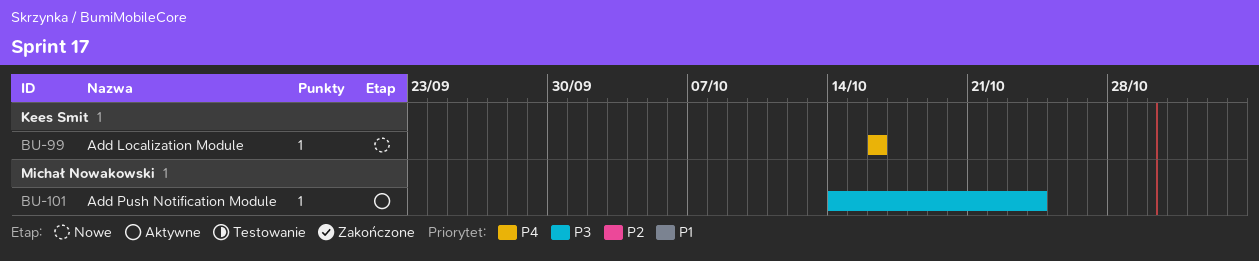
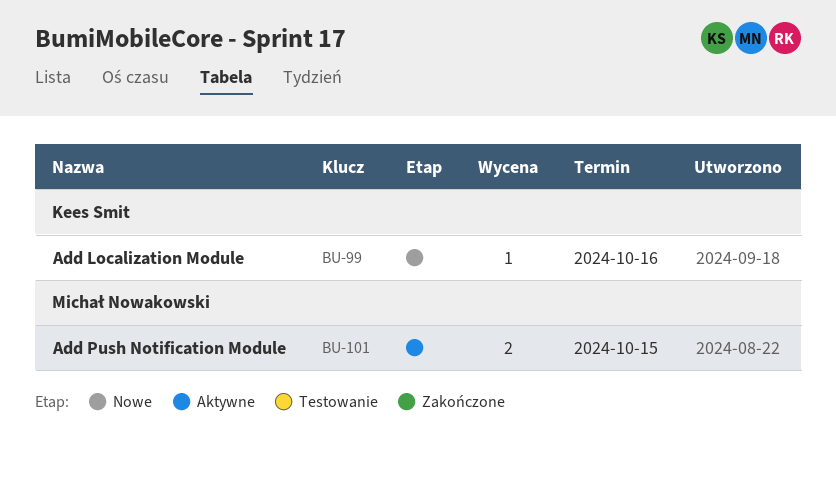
BU-101, estimate: 1 -> 2
BU-101, due: Oct 24 -> Oct 15

